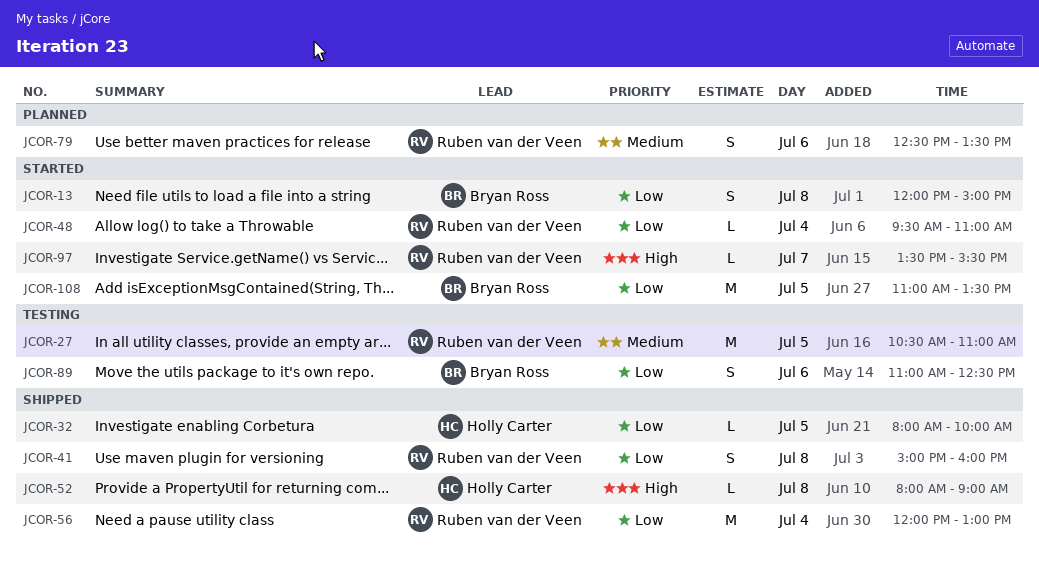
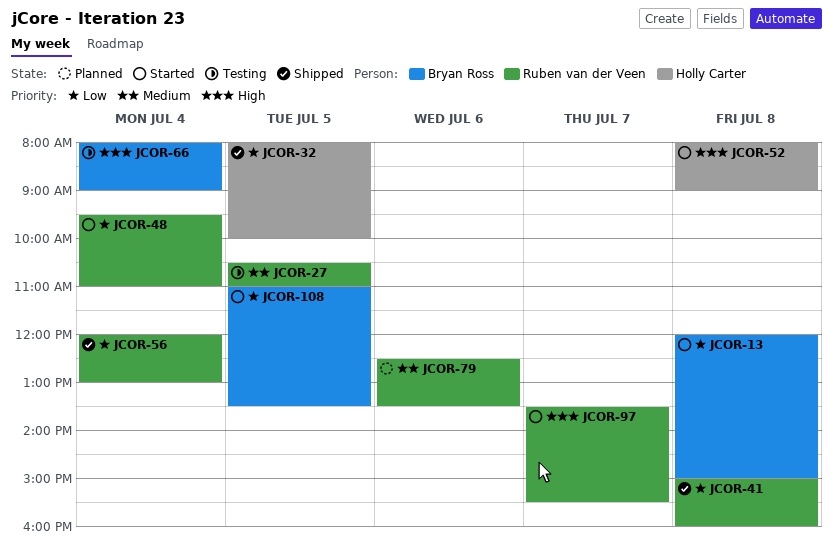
JCOR-52, status: Shipped -> Started
JCOR-66: none -> present
JCOR-89: present -> none

